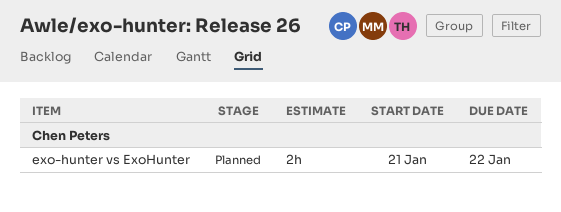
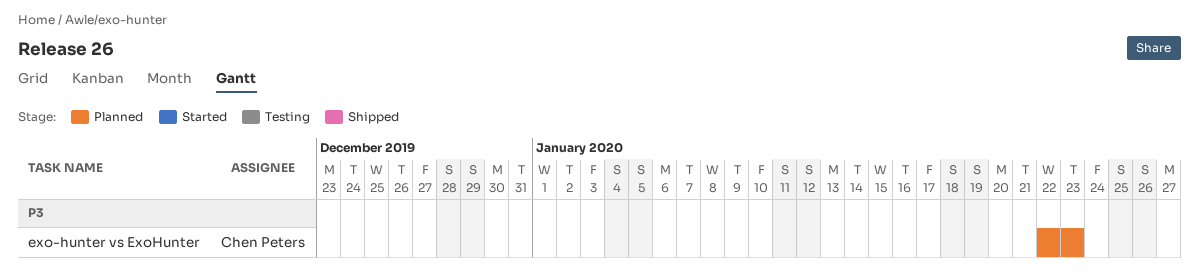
exo-hunter vs ExoHunter, start: Jan 21 -> Jan 22
exo-hunter vs ExoHunter, due: Jan 22 -> Jan 23

